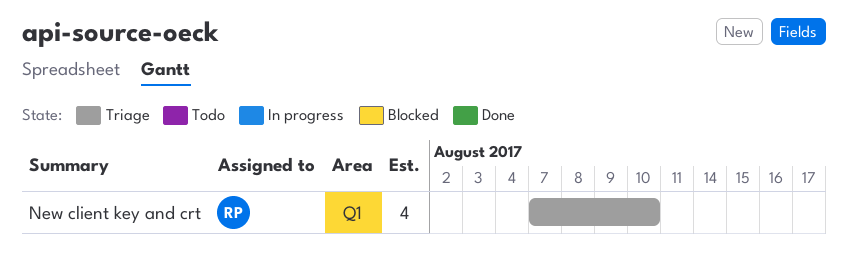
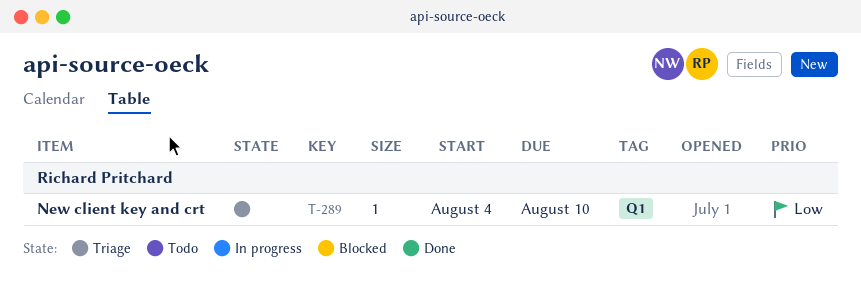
New client key and crt, estimate: 4 -> 1
New client key and crt, start: Aug 7 -> Aug 4

